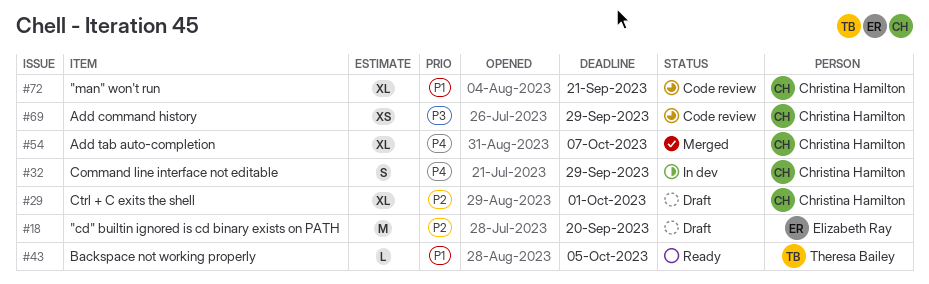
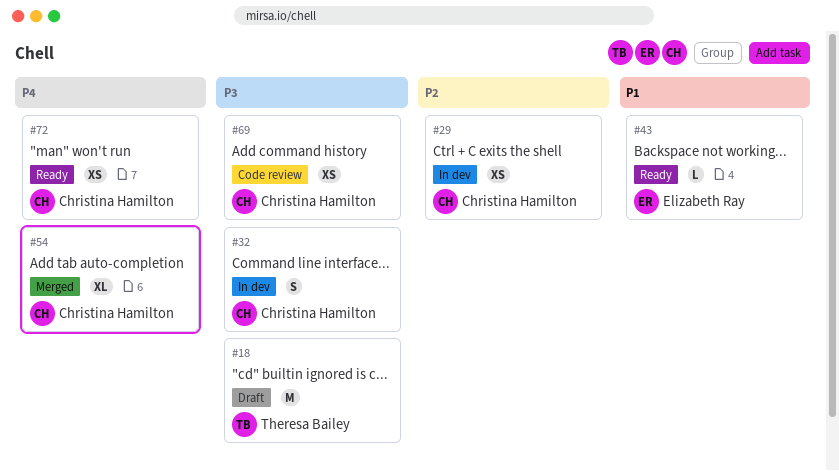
#18, owner: Elizabeth Ray -> Theresa Bailey
#18, priority: P2 -> P3
#29, status: Draft -> In dev
#29, estimate: XL -> XS
#32, priority: P4 -> P3
#43, owner: Theresa Bailey -> Elizabeth Ray
#72, status: Code review -> Ready
#72, priority: P1 -> P4
#72, estimate: XL -> XS

